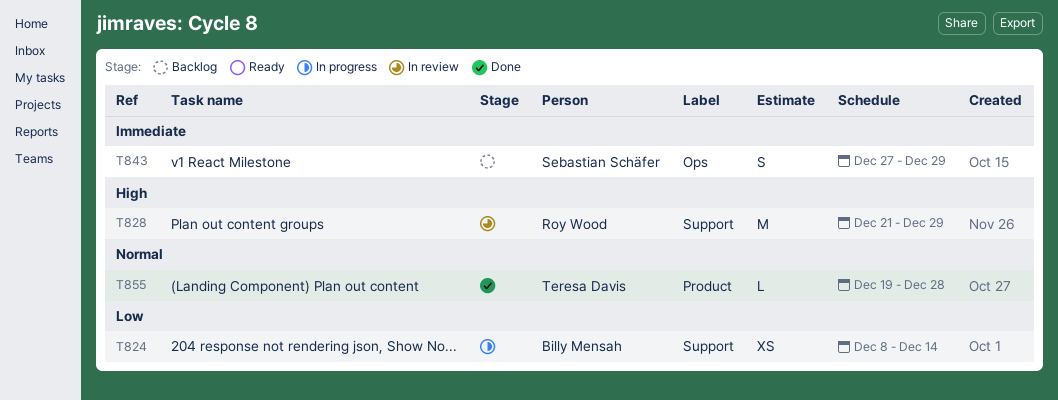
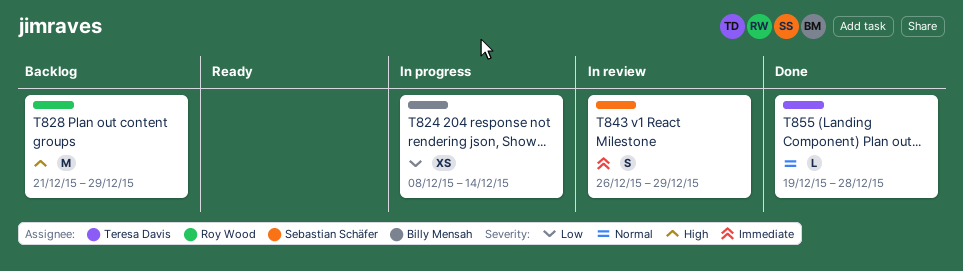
T828, status: In review -> Backlog
T843, status: Backlog -> In review
T843, start: Dec 27 -> Dec 26

